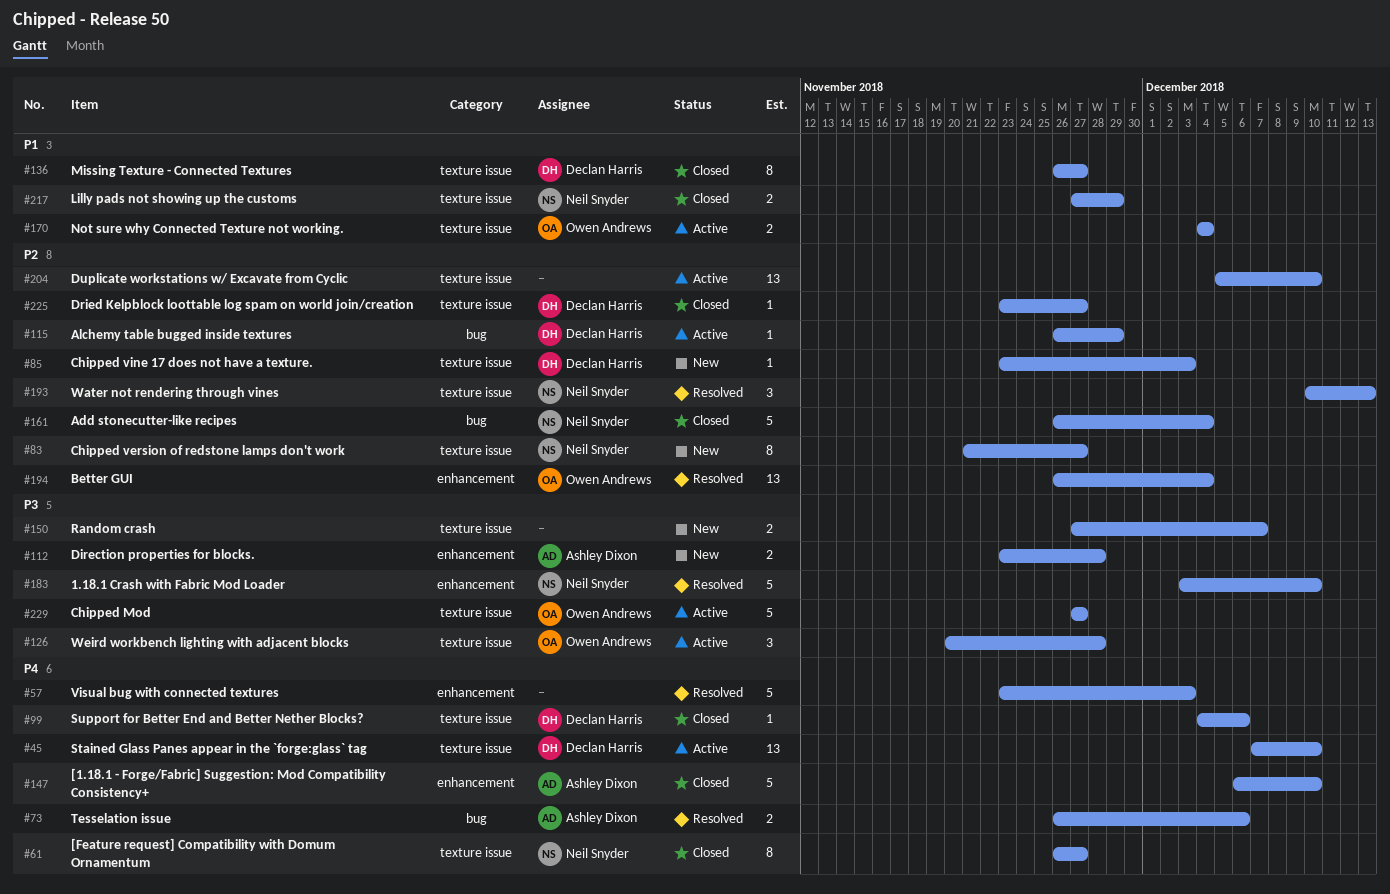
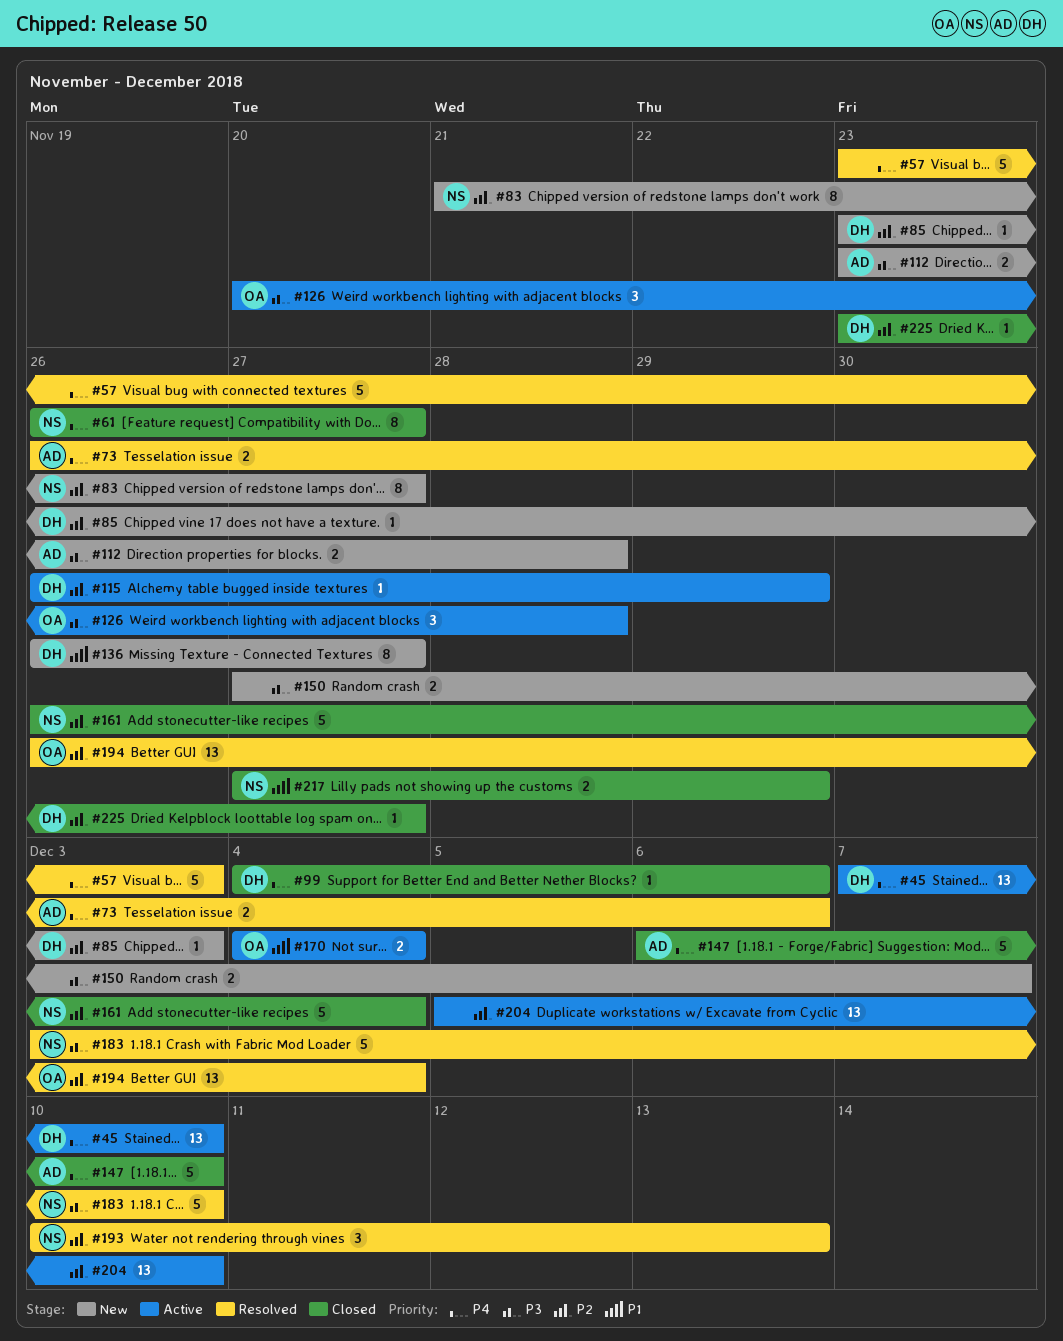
#136, status: Closed -> New
#229: present -> none

